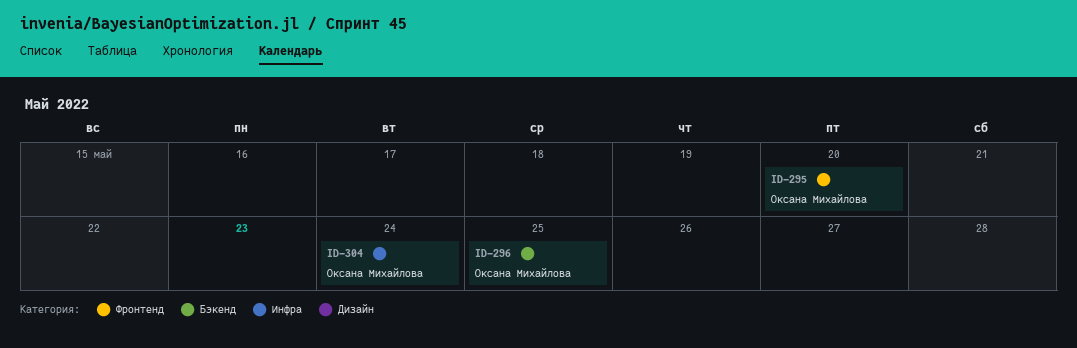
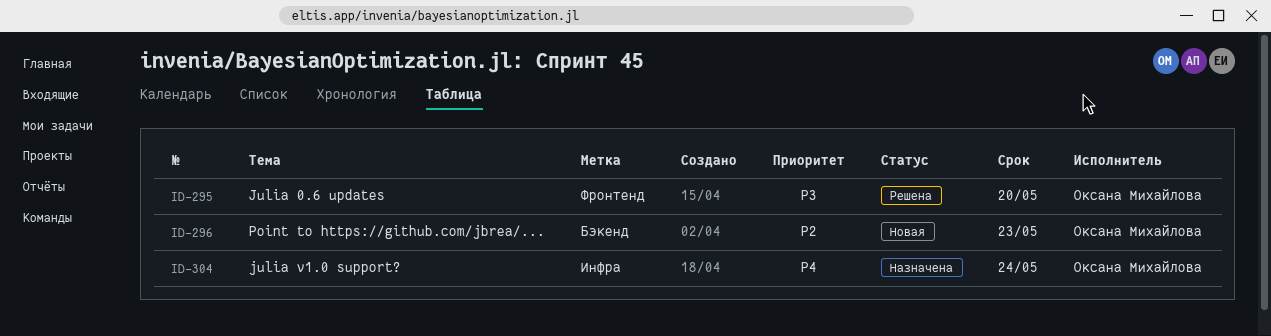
ID-296, due: May 25 -> May 23

